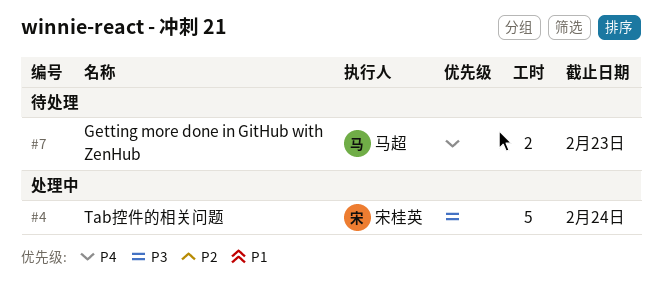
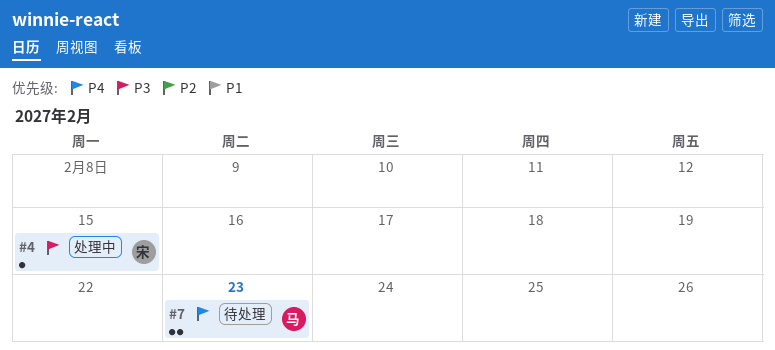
#4, estimate: 5 -> 1
#4, due: Feb 24 -> Feb 15

